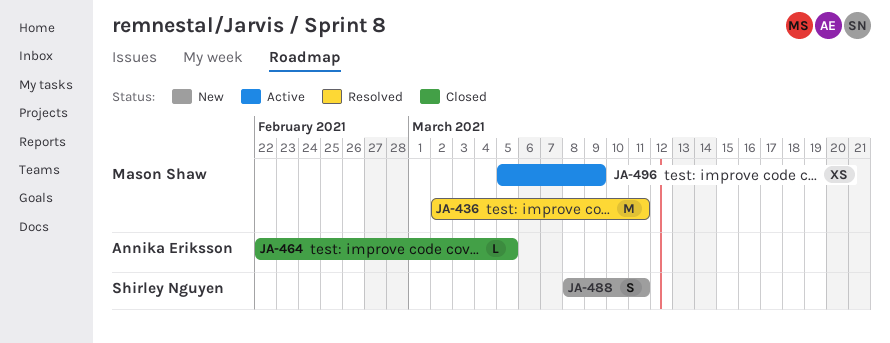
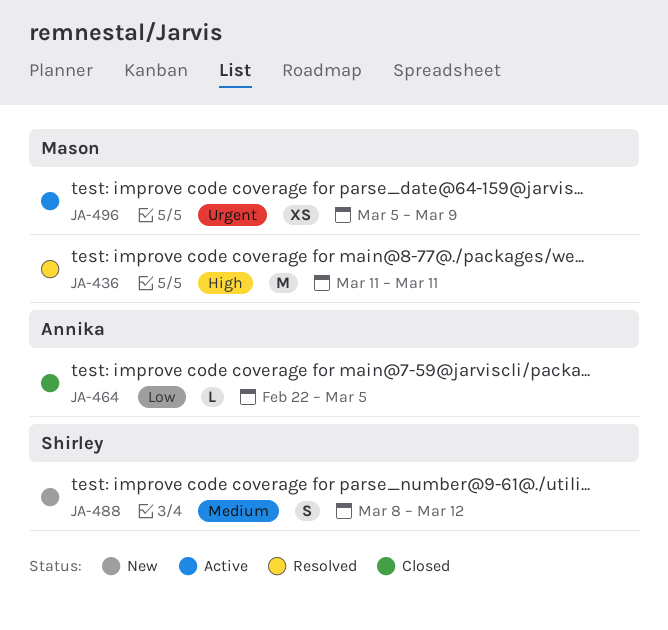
JA-436, start: Mar 2 -> Mar 11
JA-488, due: Mar 11 -> Mar 12

